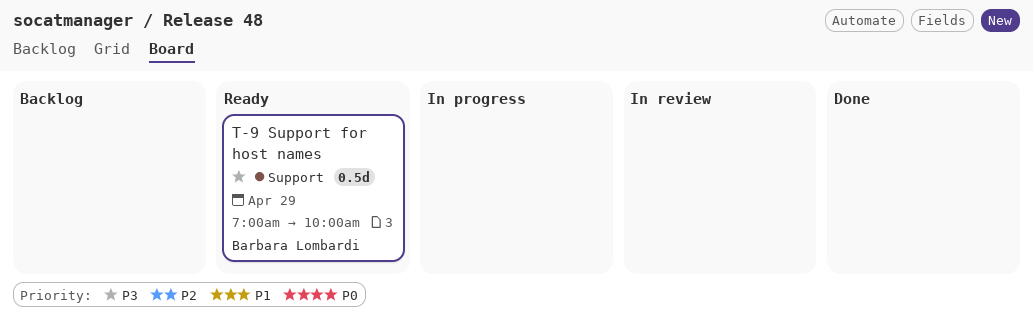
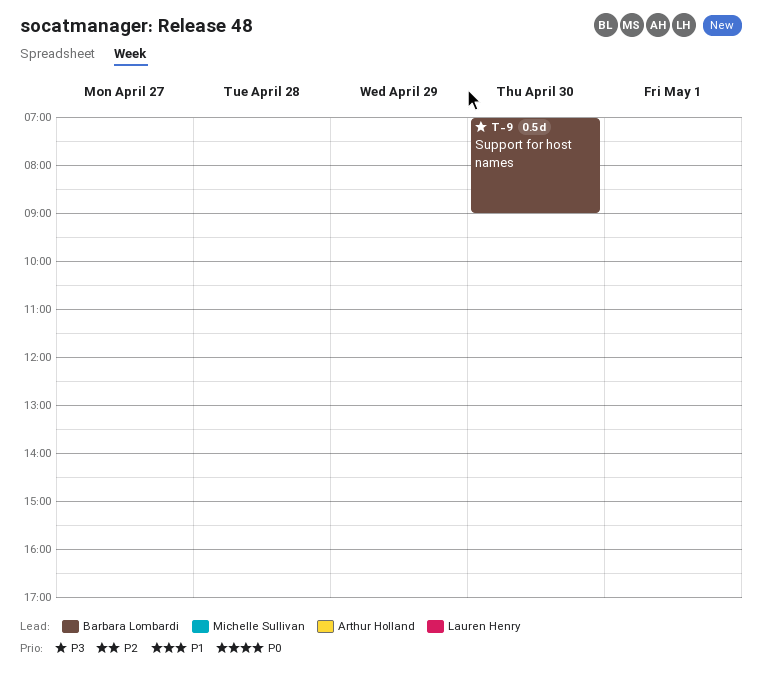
T-9, day: Apr 29 -> Apr 30
T-9, ends: 10:00 -> 09:00

